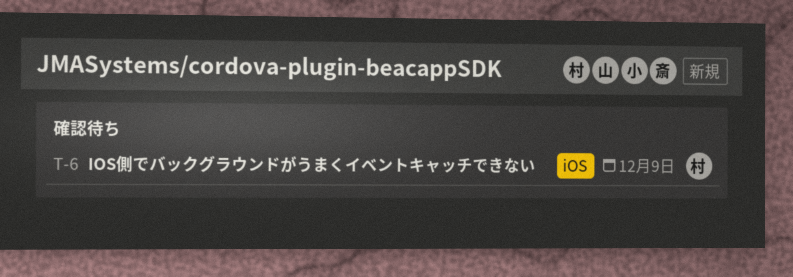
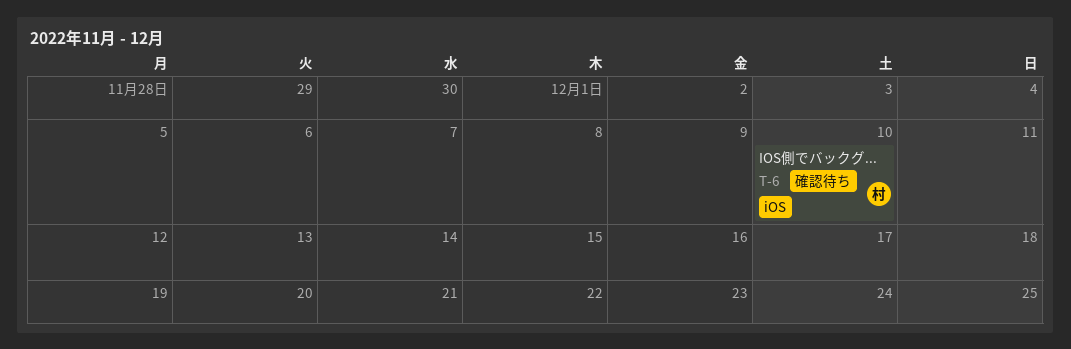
T-6, due: Dec 9 -> Dec 10

